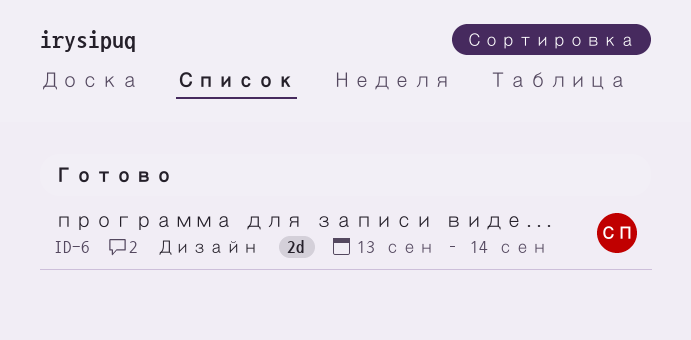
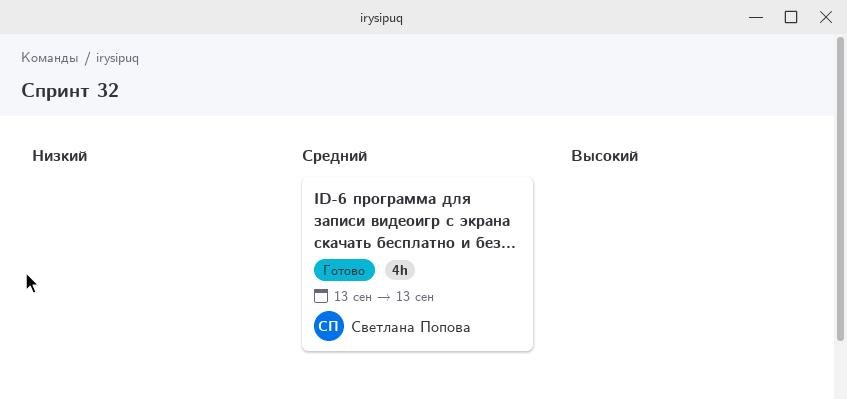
ID-6, estimate: 2d -> 4h
ID-6, due: Sep 14 -> Sep 13

